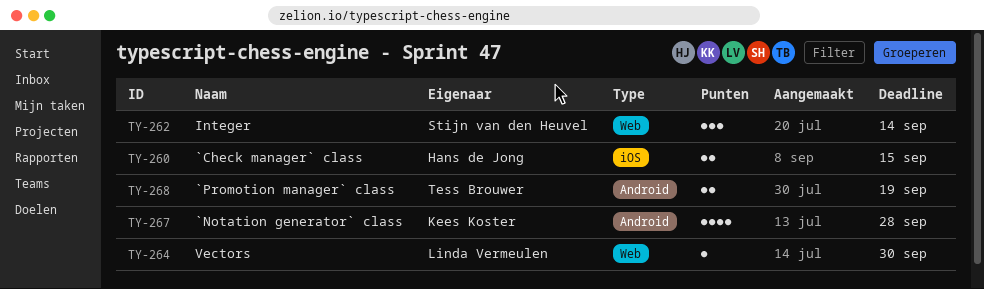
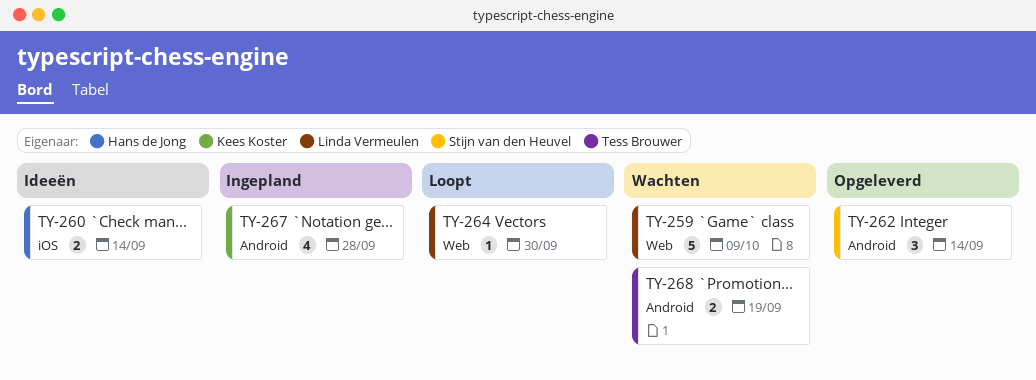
TY-259: none -> present
TY-260, due: Sep 15 -> Sep 14
TY-262, label: Web -> Android

